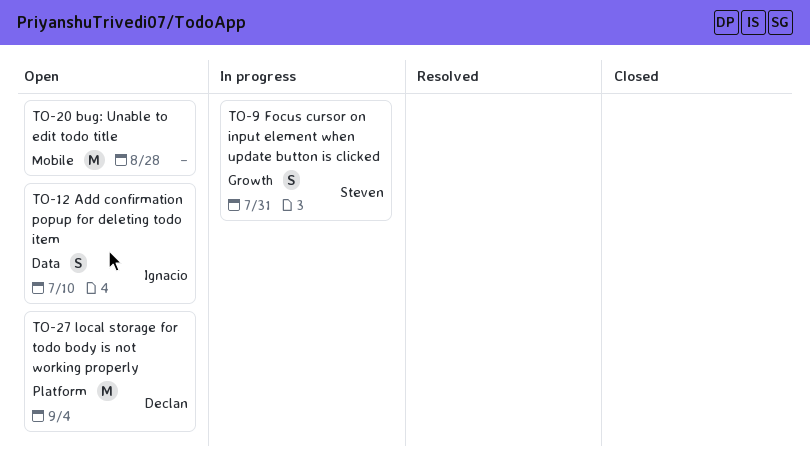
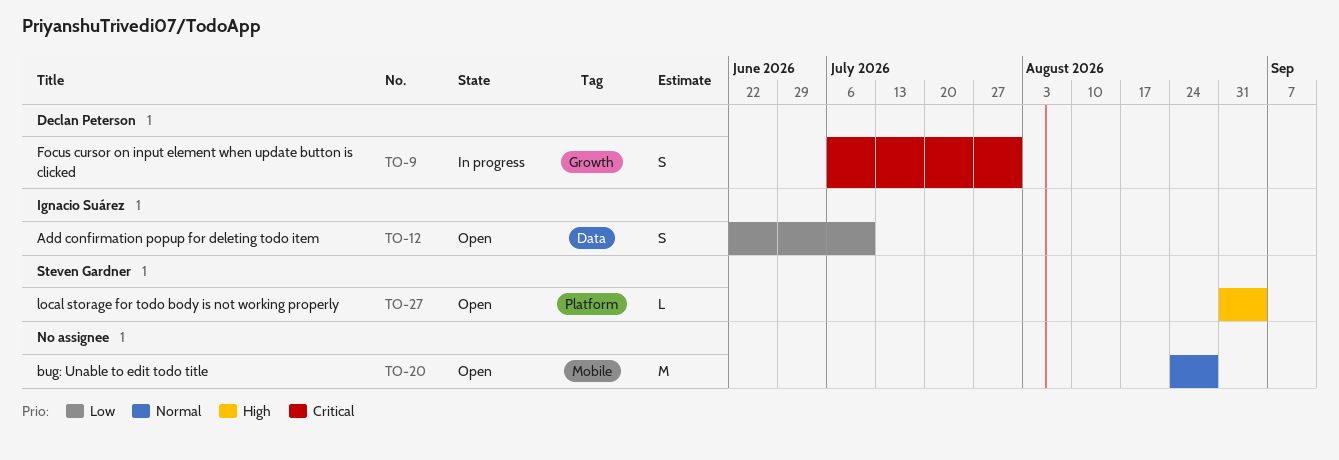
TO-9, owner: Steven Gardner -> Declan Peterson
TO-27, owner: Declan Peterson -> Steven Gardner
TO-27, estimate: M -> L

